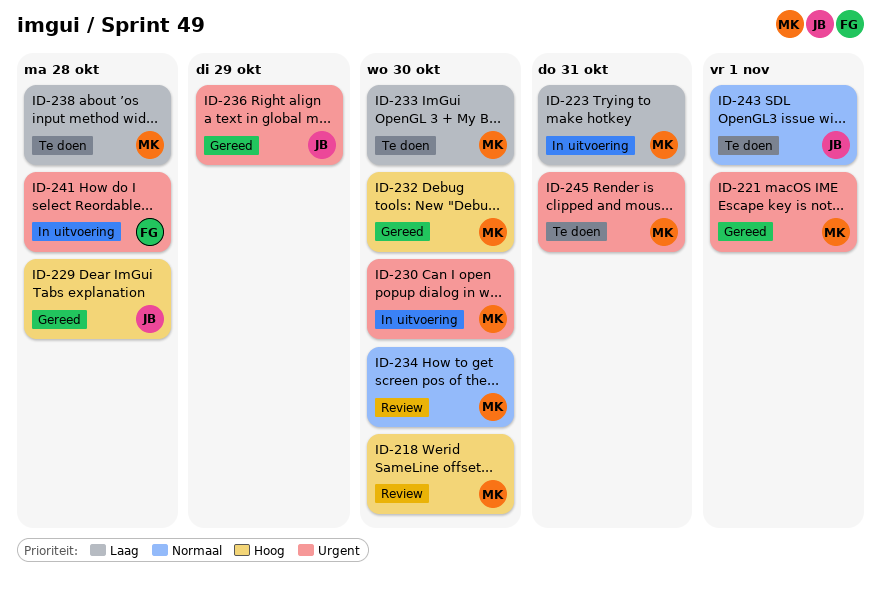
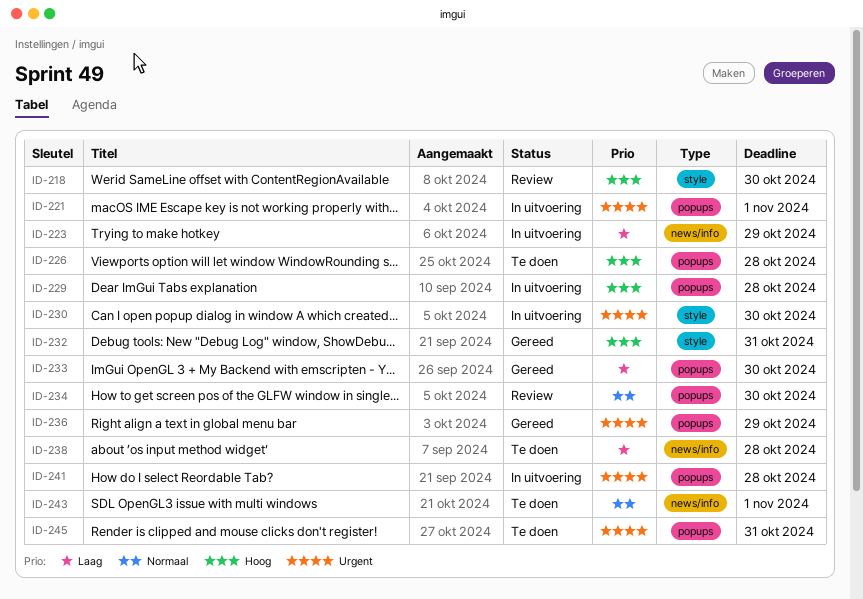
ID-221, status: Gereed -> In uitvoering
ID-223, due: Oct 31 -> Oct 29
ID-226: none -> present
ID-229, status: Gereed -> In uitvoering
ID-232, due: Oct 30 -> Oct 31
ID-233, status: Te doen -> Gereed

